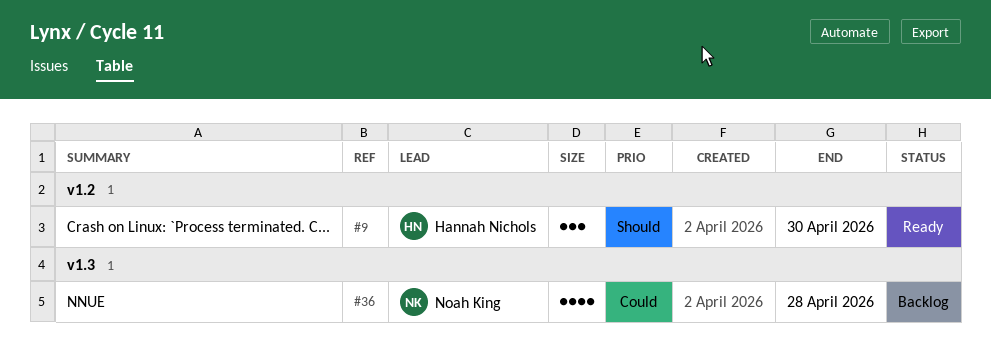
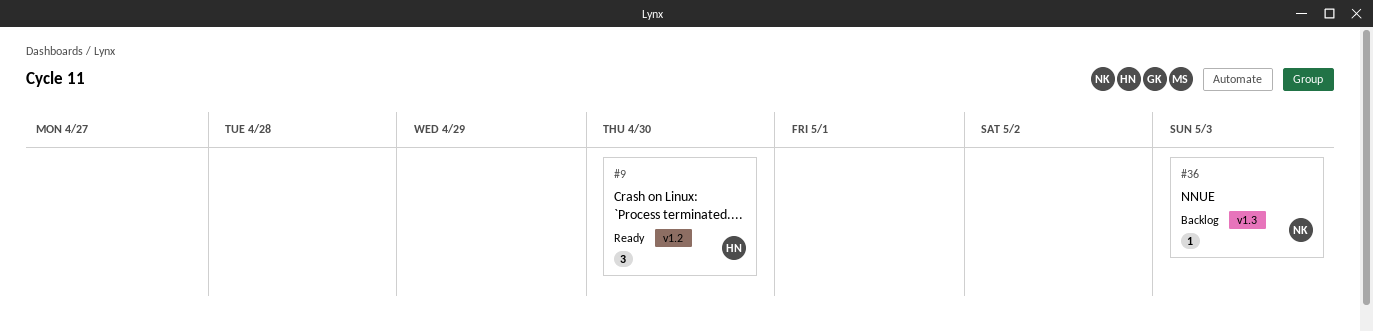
#36, estimate: 4 -> 1
#36, due: Apr 28 -> May 3

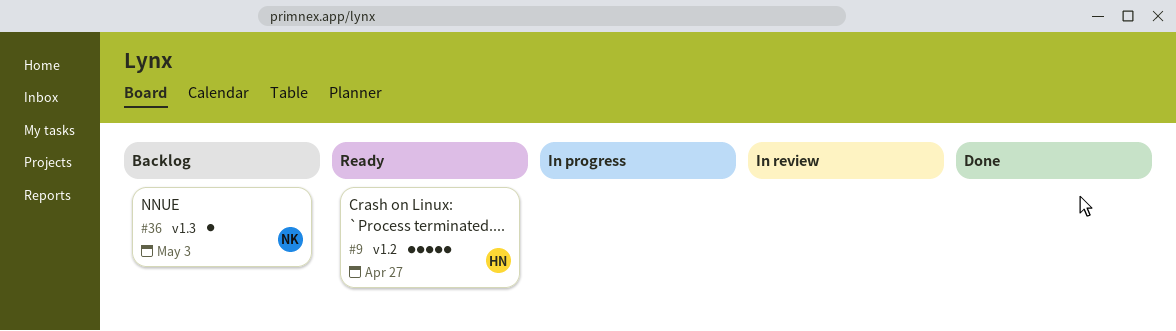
#9, estimate: 3 -> 5
#9, due: Apr 30 -> Apr 27

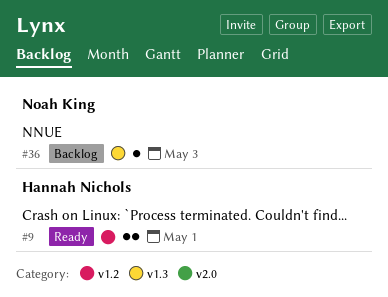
#9, estimate: 5 -> 2
#9, due: Apr 27 -> May 1

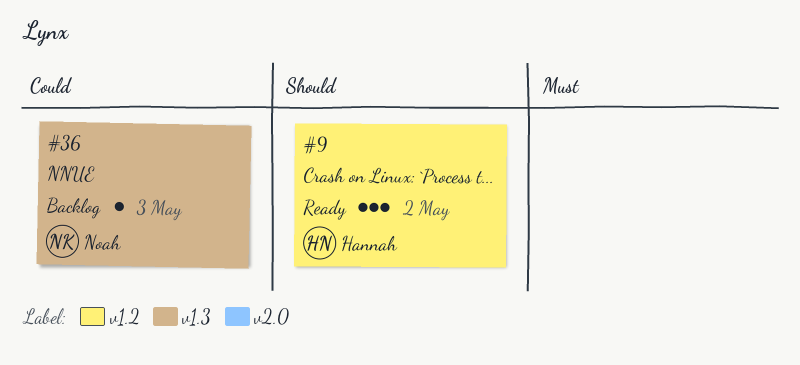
#9, estimate: 2 -> 3
#9, due: May 1 -> May 2

